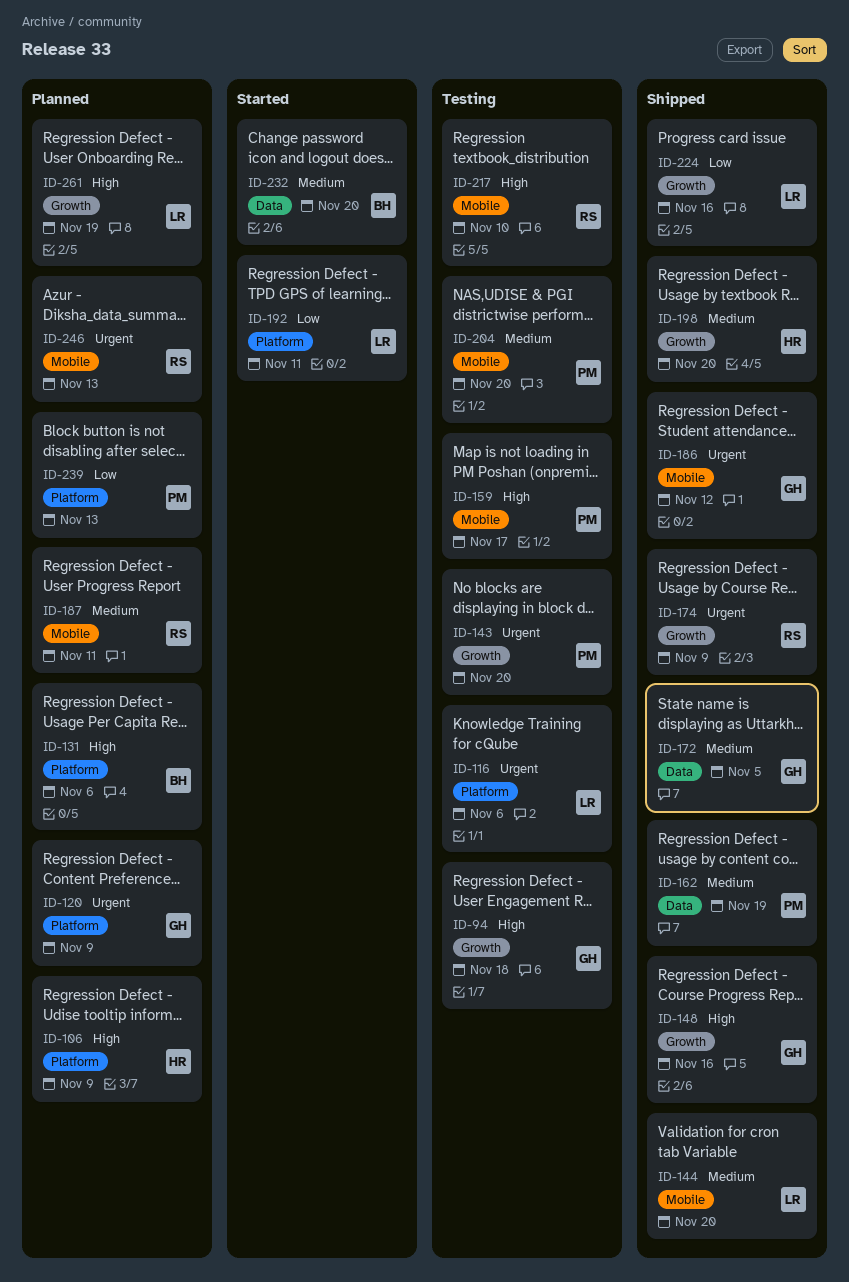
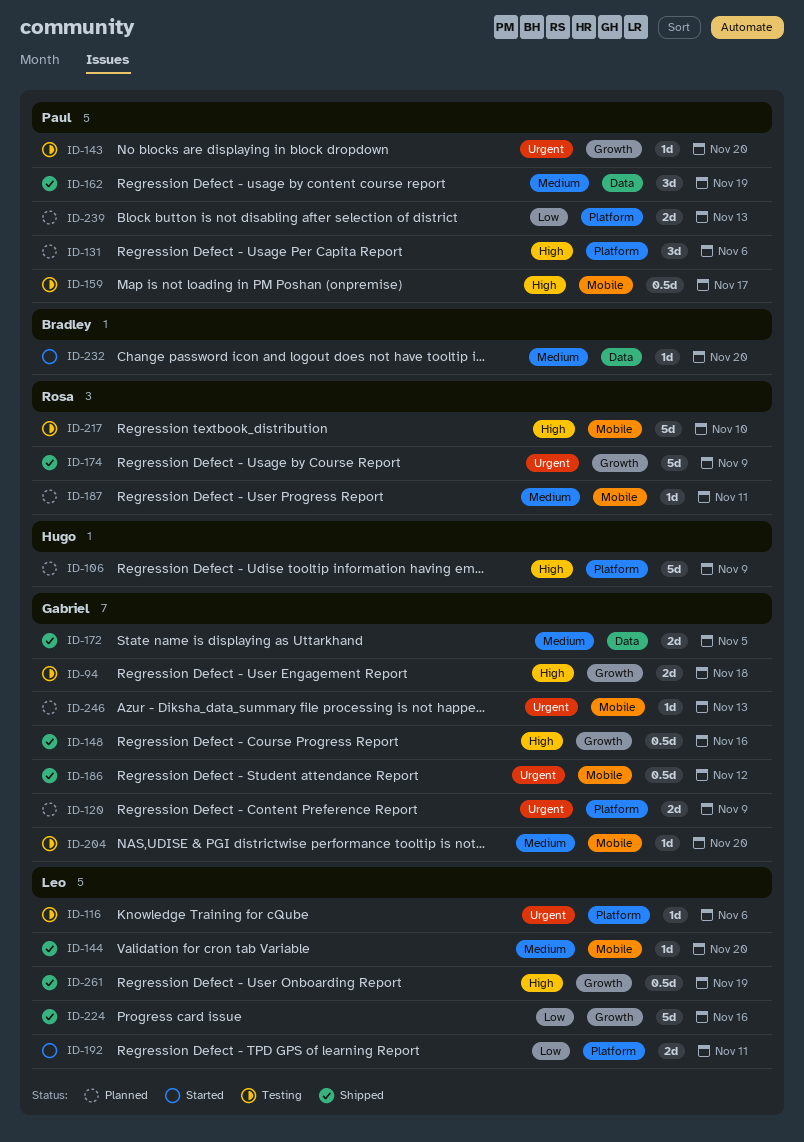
ID-131, owner: Bradley -> Paul
ID-198: present -> none
ID-204, owner: Paul -> Gabriel
ID-246, owner: Rosa -> Gabriel
ID-261, status: Planned -> Shipped

